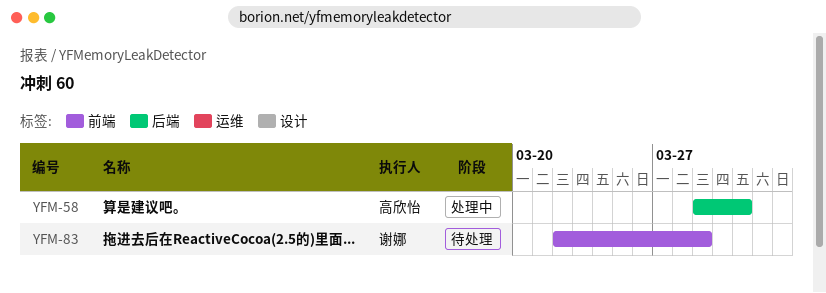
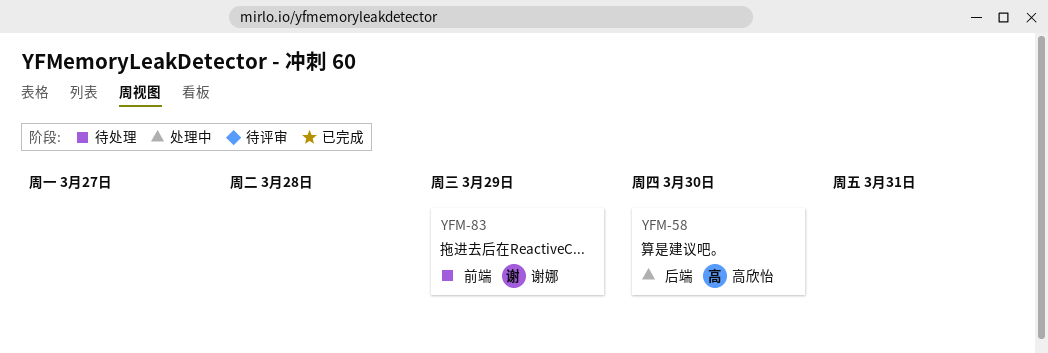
YFM-58, due: Mar 31 -> Mar 30

